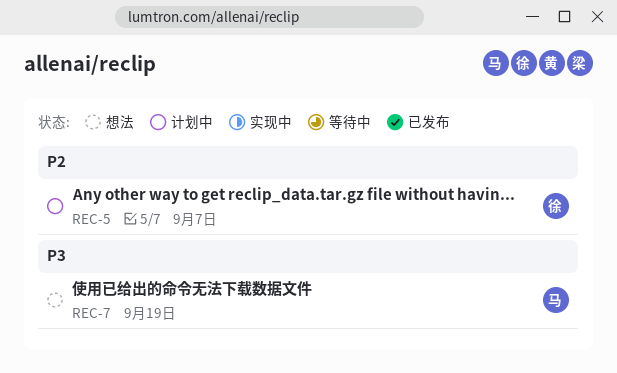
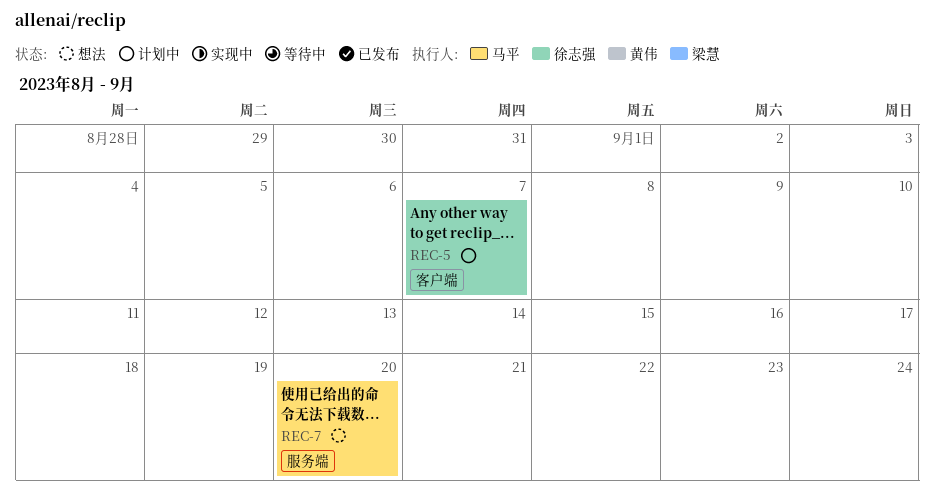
REC-7, due: Sep 19 -> Sep 20

